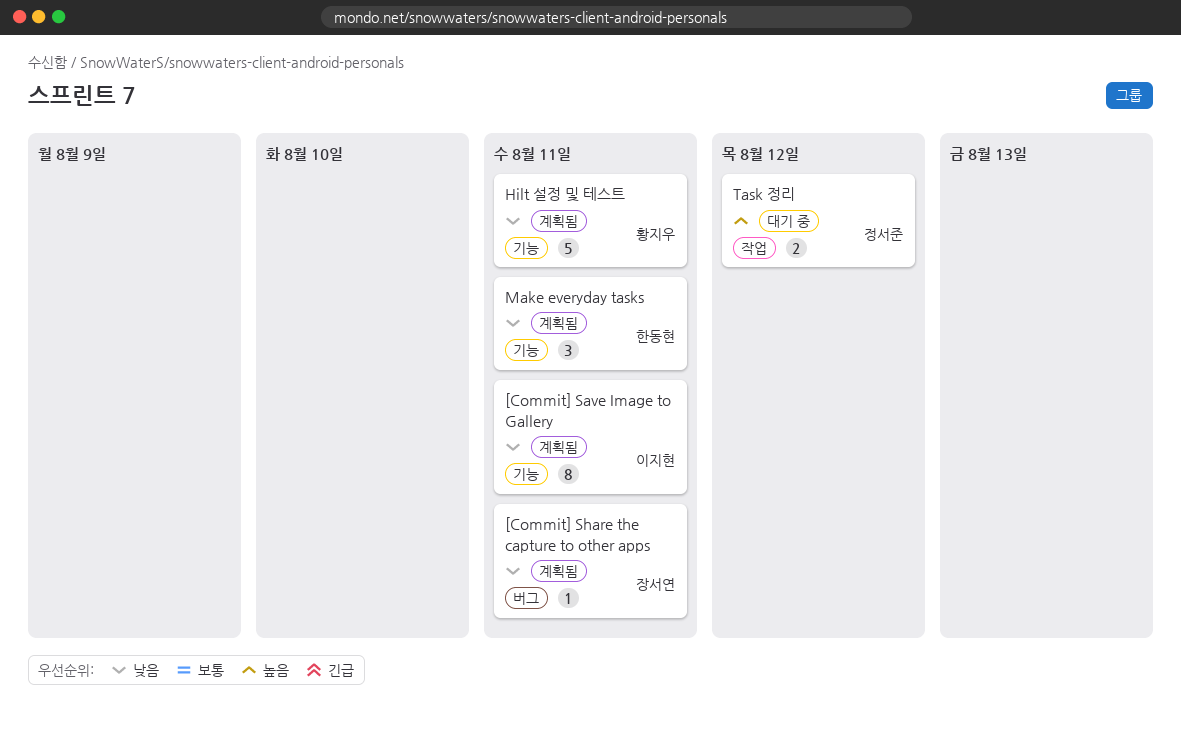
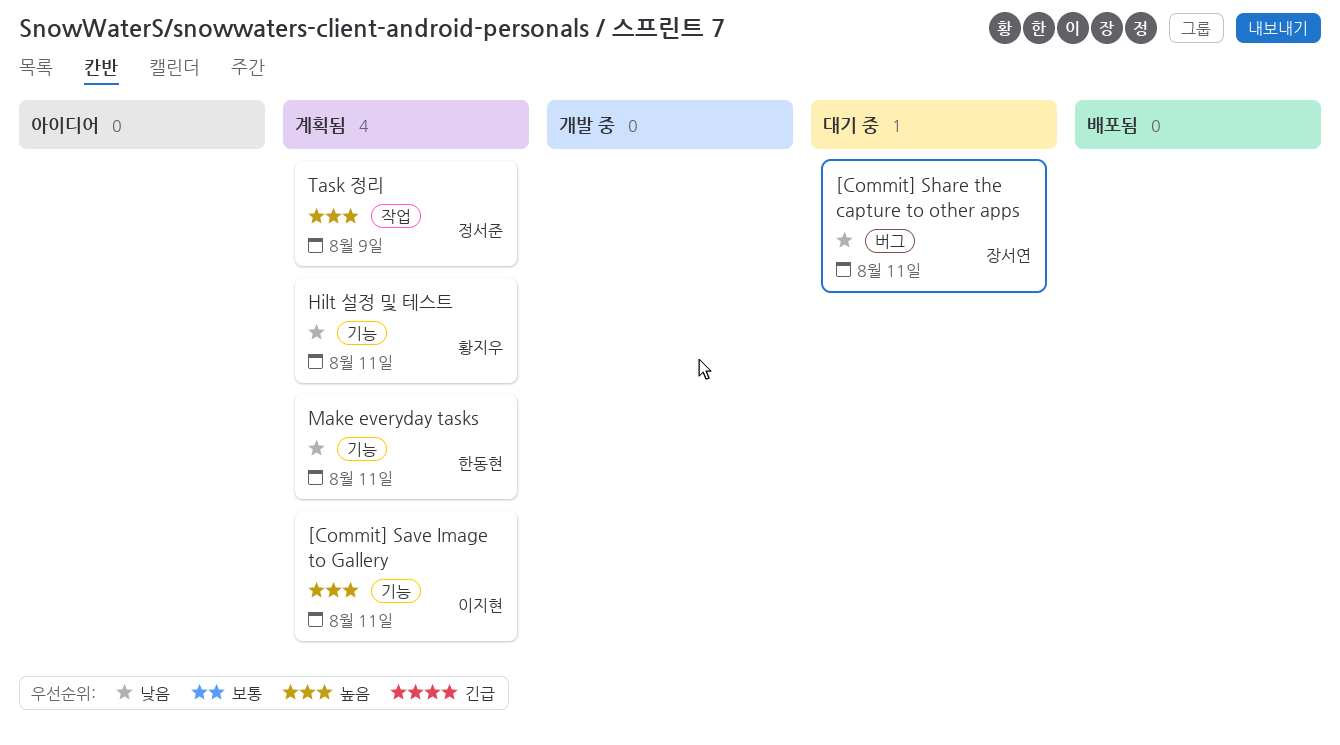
[Commit] Save Image to Gallery, priority: 낮음 -> 높음
[Commit] Share the capture to other apps, status: 계획됨 -> 대기 중
Task 정리, status: 대기 중 -> 계획됨
Task 정리, due: Aug 12 -> Aug 9

